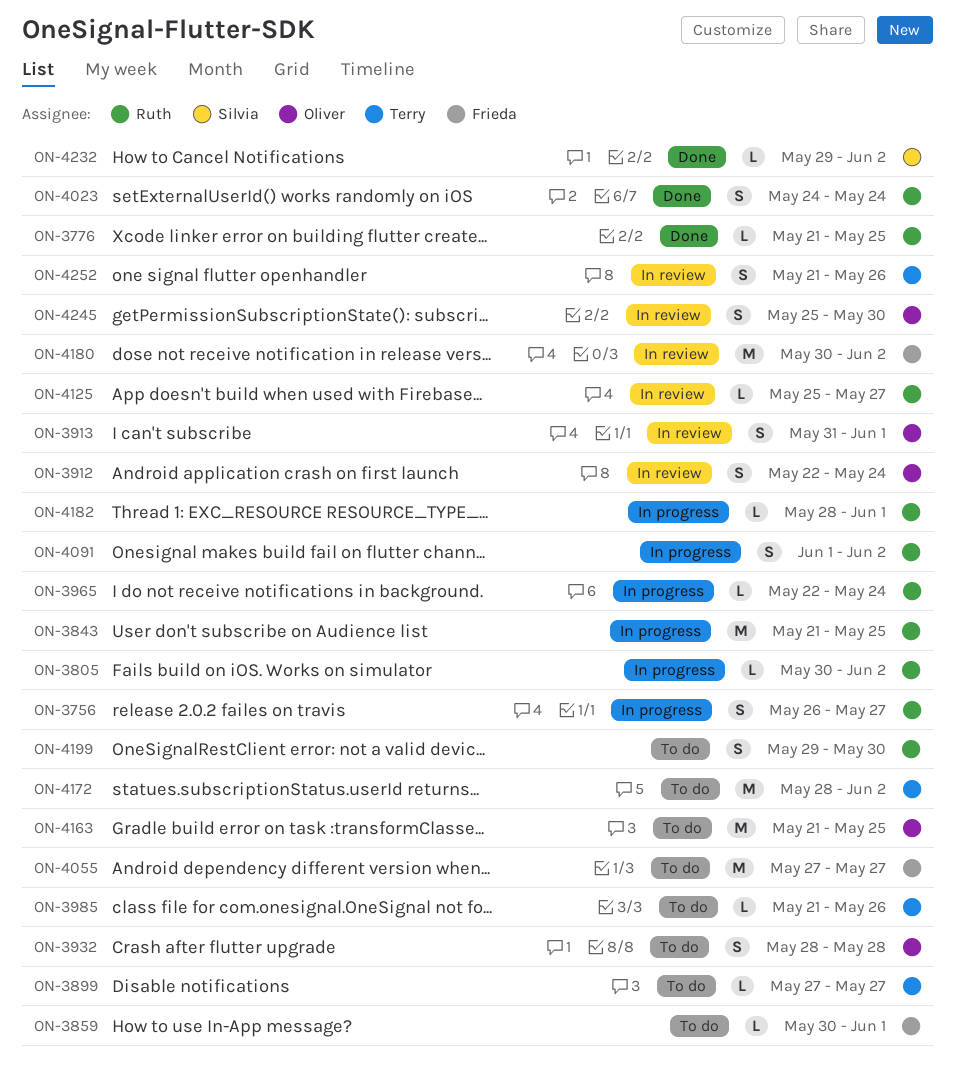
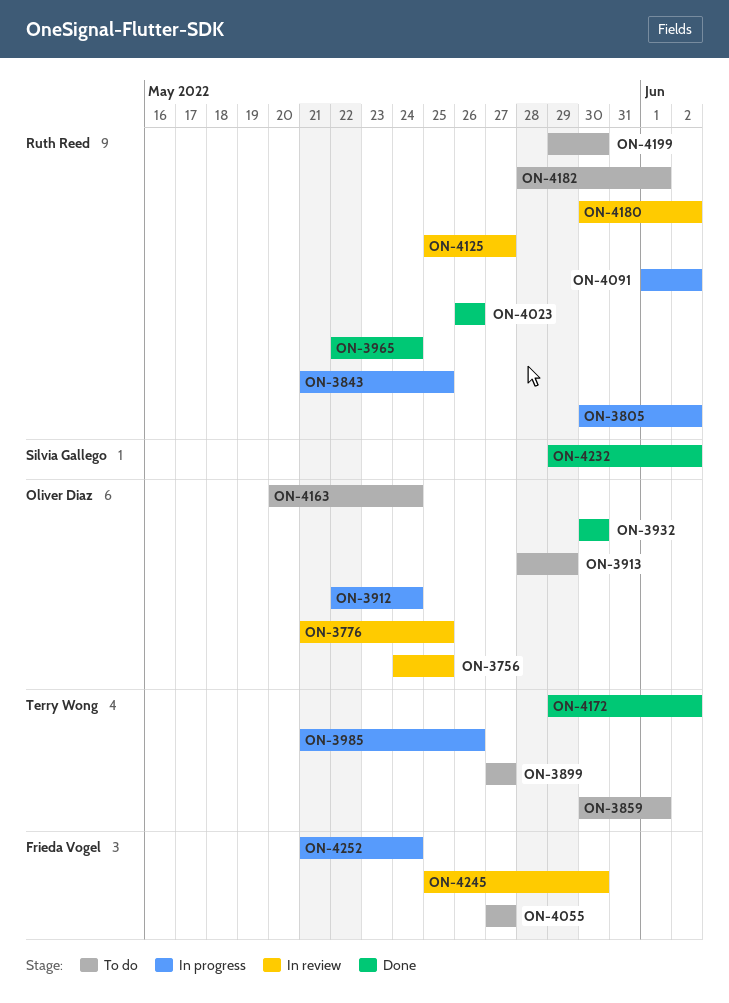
ON-3756, status: In progress -> In review
ON-3756, owner: Ruth Reed -> Oliver Diaz
ON-3756, start: May 26 -> May 24
ON-3756, due: May 27 -> May 25
ON-3776, status: Done -> In review
ON-3776, owner: Ruth Reed -> Oliver Diaz
ON-3859, owner: Frieda Vogel -> Terry Wong
ON-3912, status: In review -> In progress
ON-3913, status: In review -> To do
ON-3913, start: May 31 -> May 28
ON-3913, due: Jun 1 -> May 29
ON-3932, status: To do -> Done
ON-3932, start: May 28 -> May 30
ON-3932, due: May 28 -> May 30
ON-3965, status: In progress -> Done
ON-3985, status: To do -> In progress
ON-4023, start: May 24 -> May 26
ON-4023, due: May 24 -> May 26
ON-4163, start: May 21 -> May 20
ON-4163, due: May 25 -> May 24
ON-4172, status: To do -> Done
ON-4172, start: May 28 -> May 29
ON-4180, owner: Frieda Vogel -> Ruth Reed
ON-4182, status: In progress -> To do
ON-4245, owner: Oliver Diaz -> Frieda Vogel
ON-4252, status: In review -> In progress
ON-4252, owner: Terry Wong -> Frieda Vogel
ON-4252, due: May 26 -> May 24

